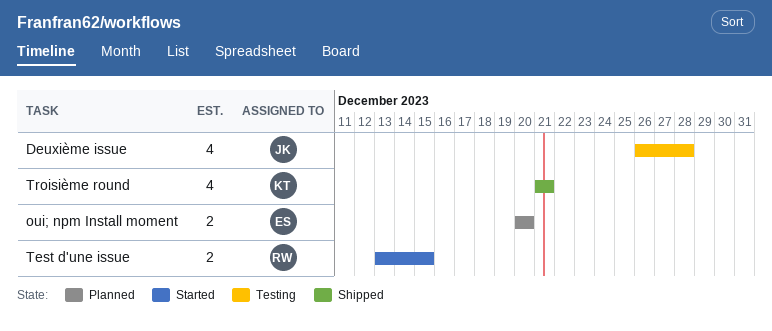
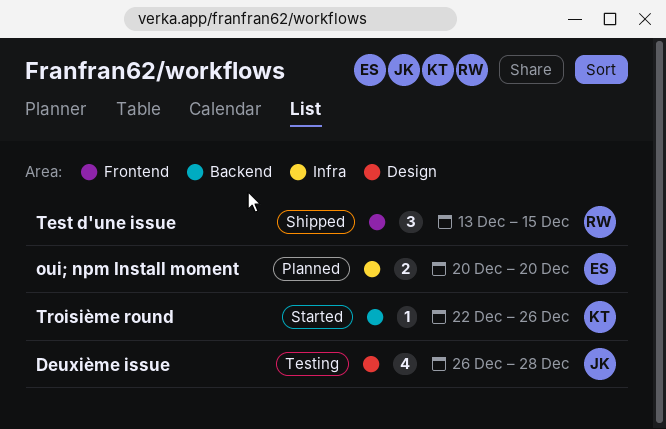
Test d'une issue, status: Started -> Shipped
Test d'une issue, estimate: 2 -> 3
Troisième round, status: Shipped -> Started
Troisième round, estimate: 4 -> 1
Troisième round, start: Dec 21 -> Dec 22
Troisième round, due: Dec 21 -> Dec 26

